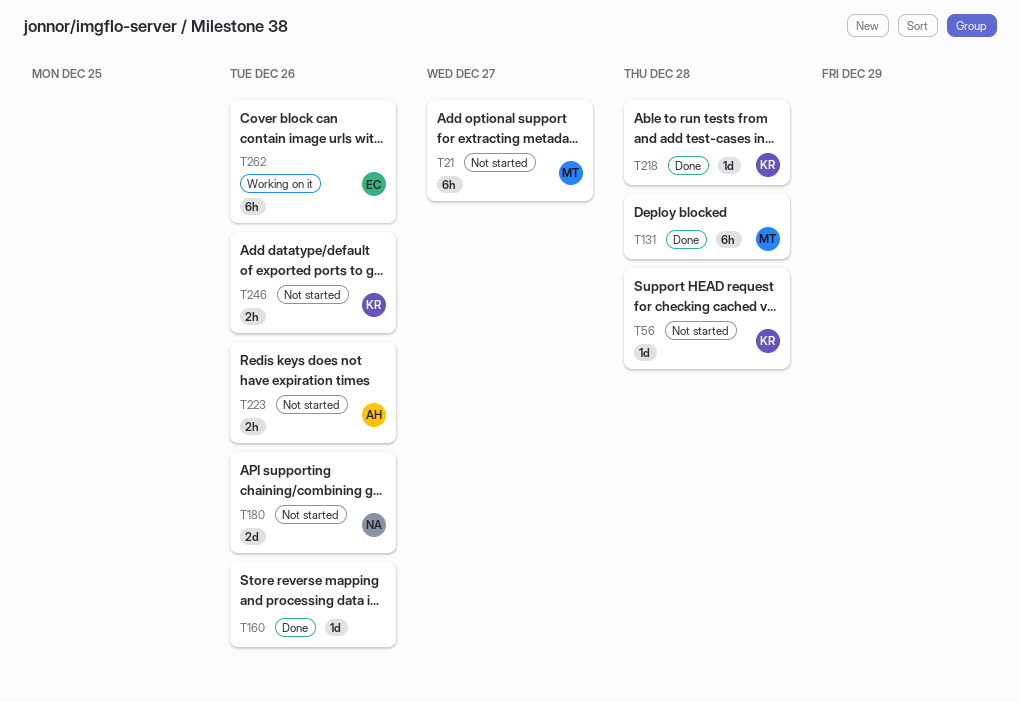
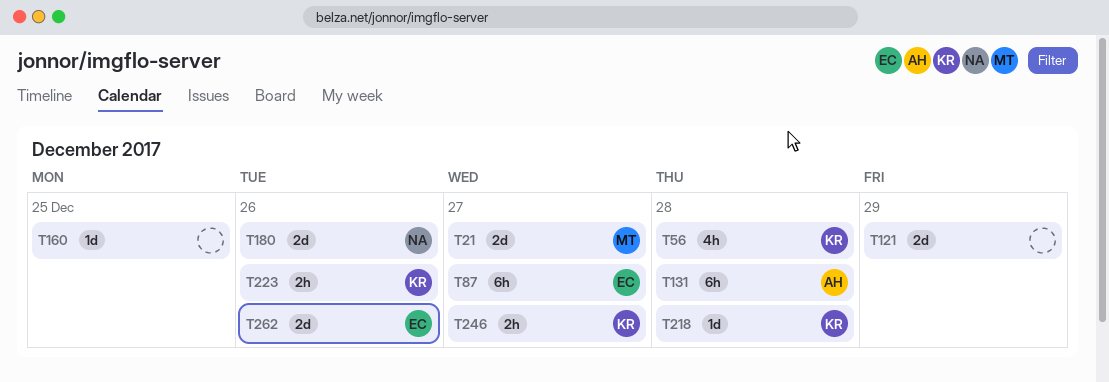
T21, estimate: 6h -> 2d
T56, estimate: 1d -> 4h
T87: none -> present
T121: none -> present
T131, owner: MT -> AH
T160, due: Dec 26 -> Dec 25
T223, owner: AH -> KR
T246, due: Dec 26 -> Dec 27
T262, estimate: 6h -> 2d

